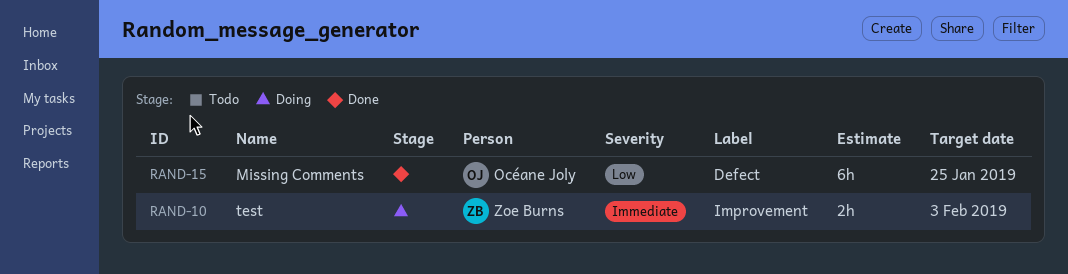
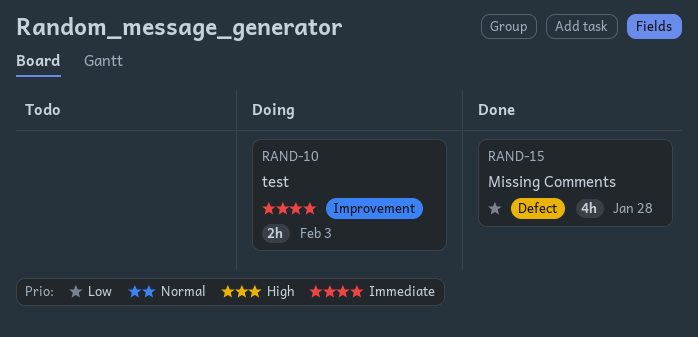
RAND-15, estimate: 6h -> 4h
RAND-15, due: Jan 25 -> Jan 28

